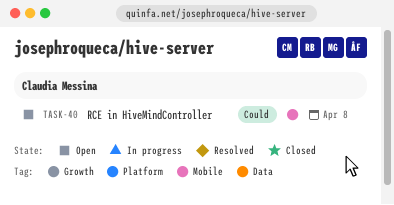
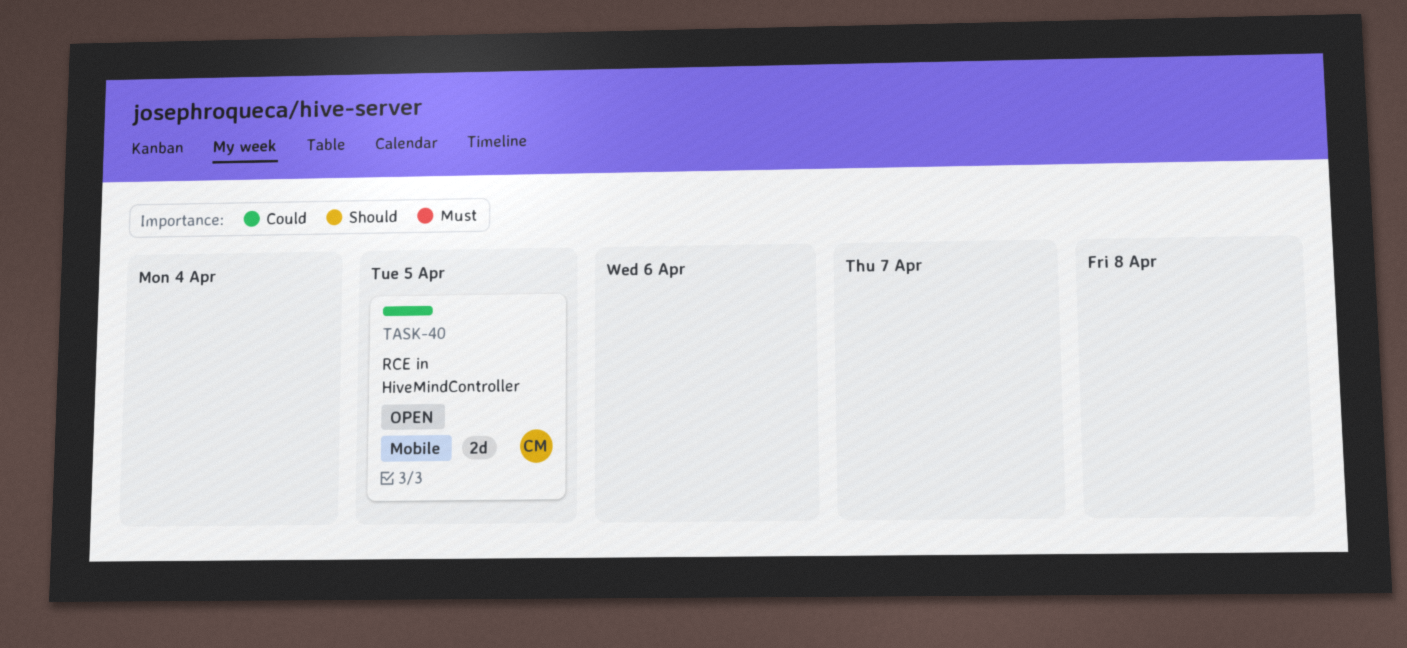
TASK-40, due: Apr 8 -> Apr 5

